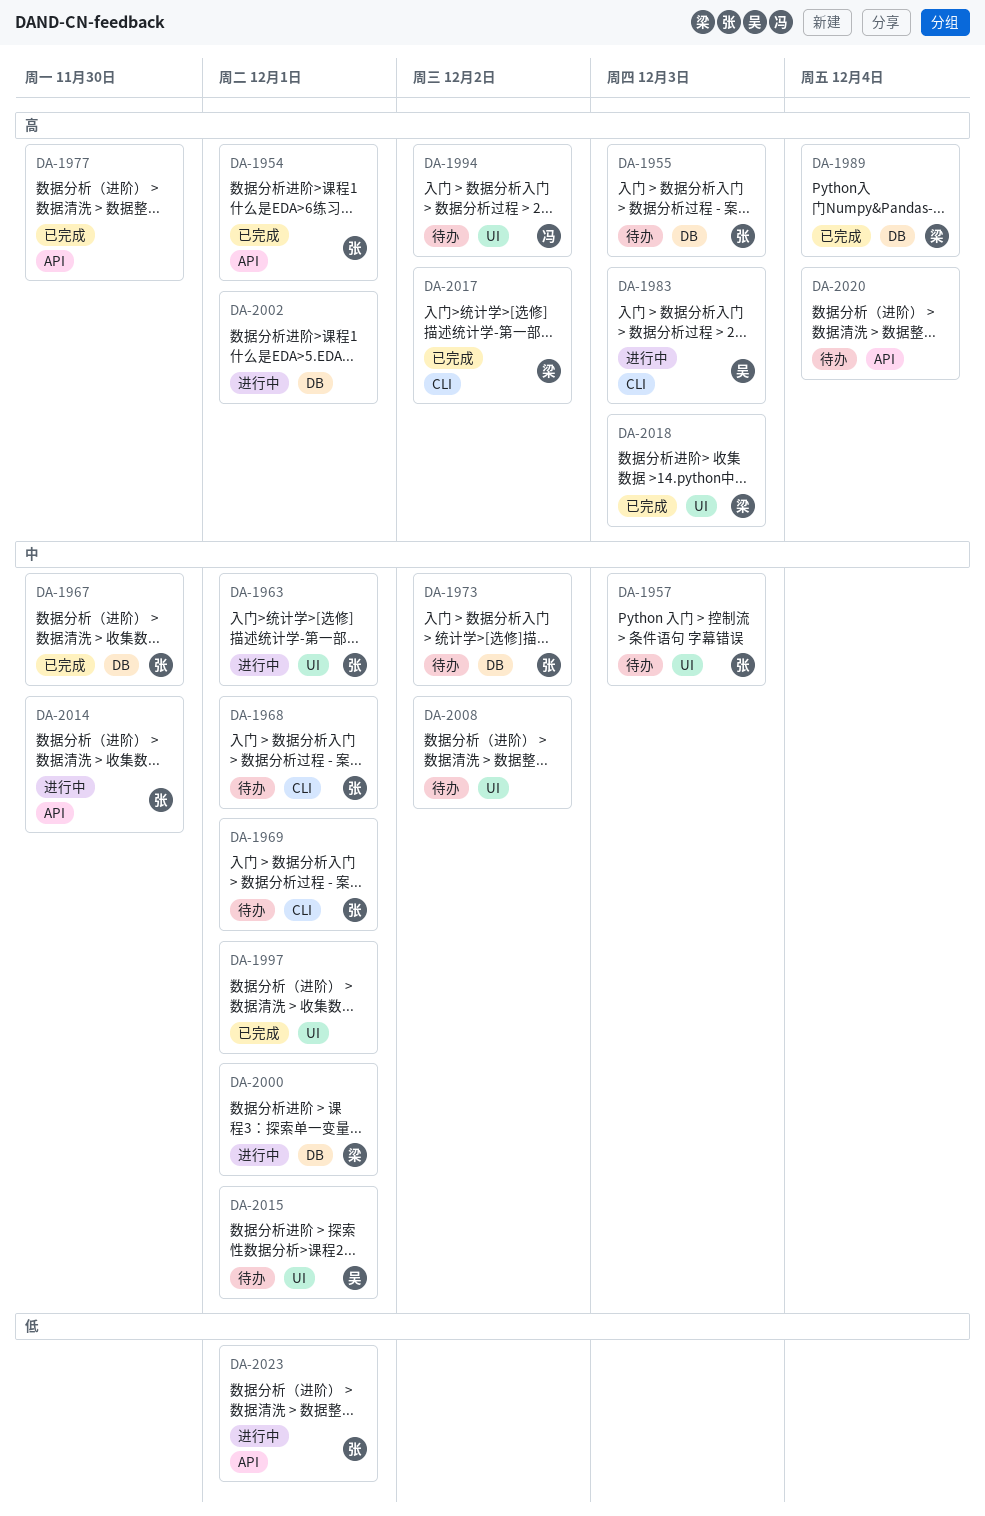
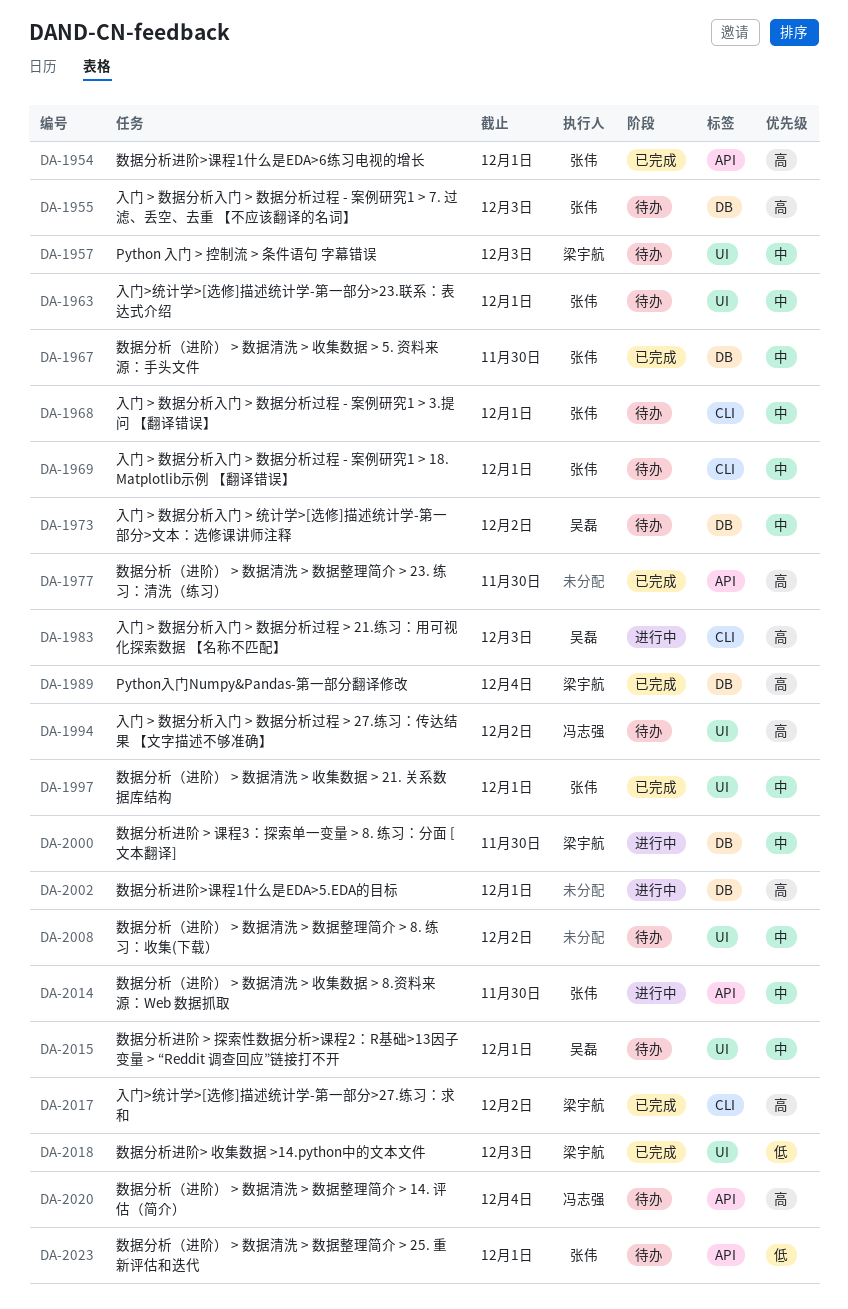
DA-1957, owner: 张伟 -> 梁宇航
DA-1963, status: 进行中 -> 待办
DA-1973, owner: 张伟 -> 吴磊
DA-1997, owner: none -> 张伟
DA-2000, due: Dec 1 -> Nov 30
DA-2018, priority: 高 -> 低
DA-2020, owner: none -> 冯志强
DA-2023, status: 进行中 -> 待办

